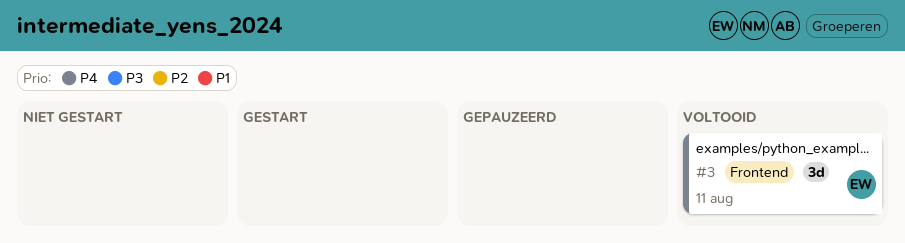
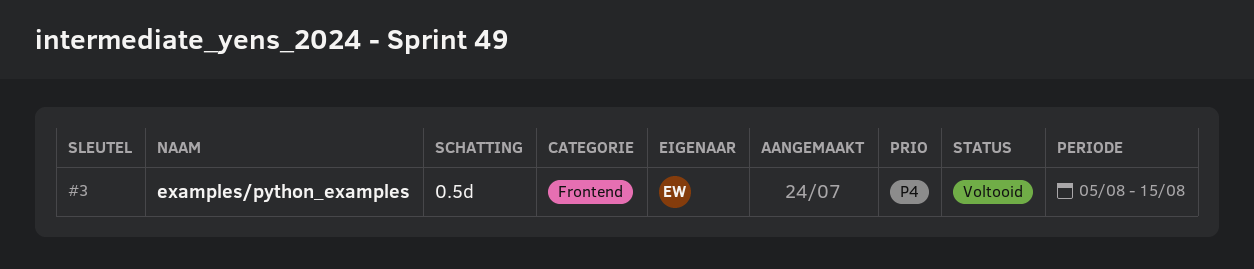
#3, estimate: 3d -> 0.5d
#3, due: Aug 11 -> Aug 15

